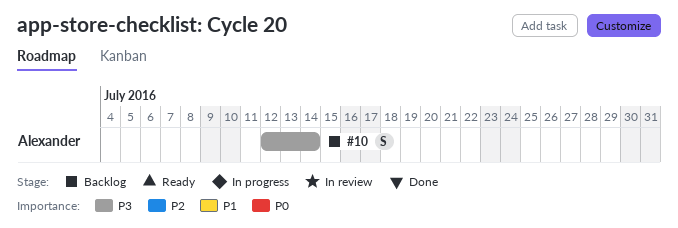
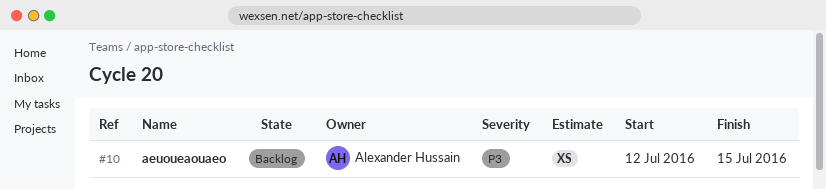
#10, estimate: S -> XS
#10, due: Jul 14 -> Jul 15

